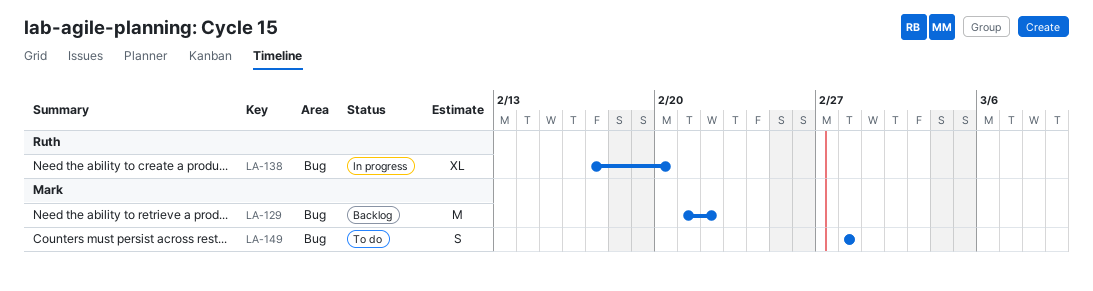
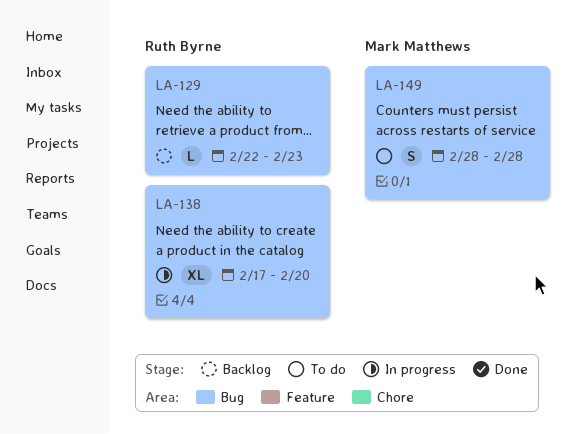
LA-129, owner: Mark Matthews -> Ruth Byrne
LA-129, estimate: M -> L
LA-129, start: Feb 21 -> Feb 22
LA-129, due: Feb 22 -> Feb 23

